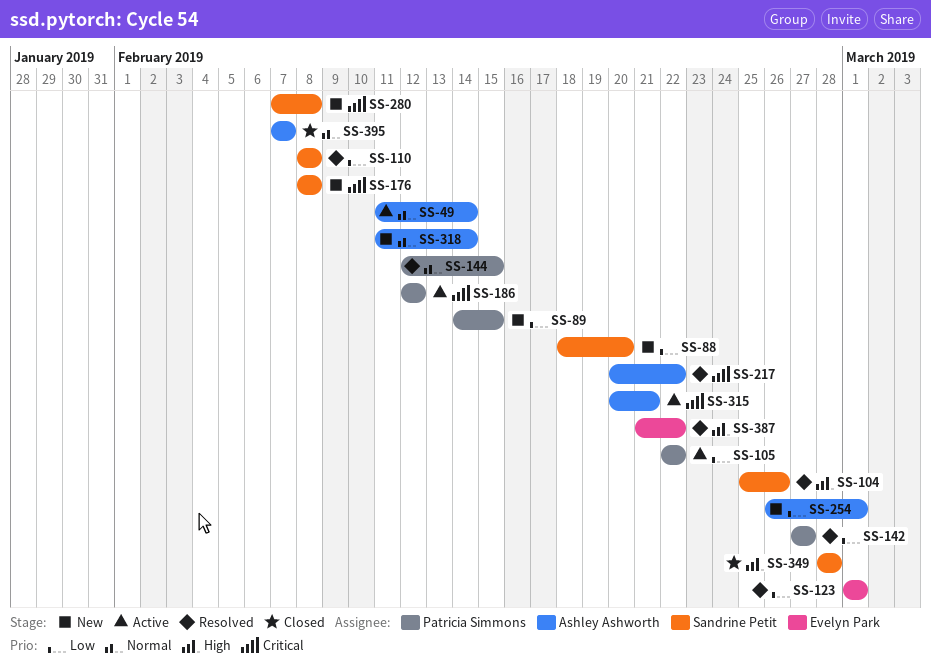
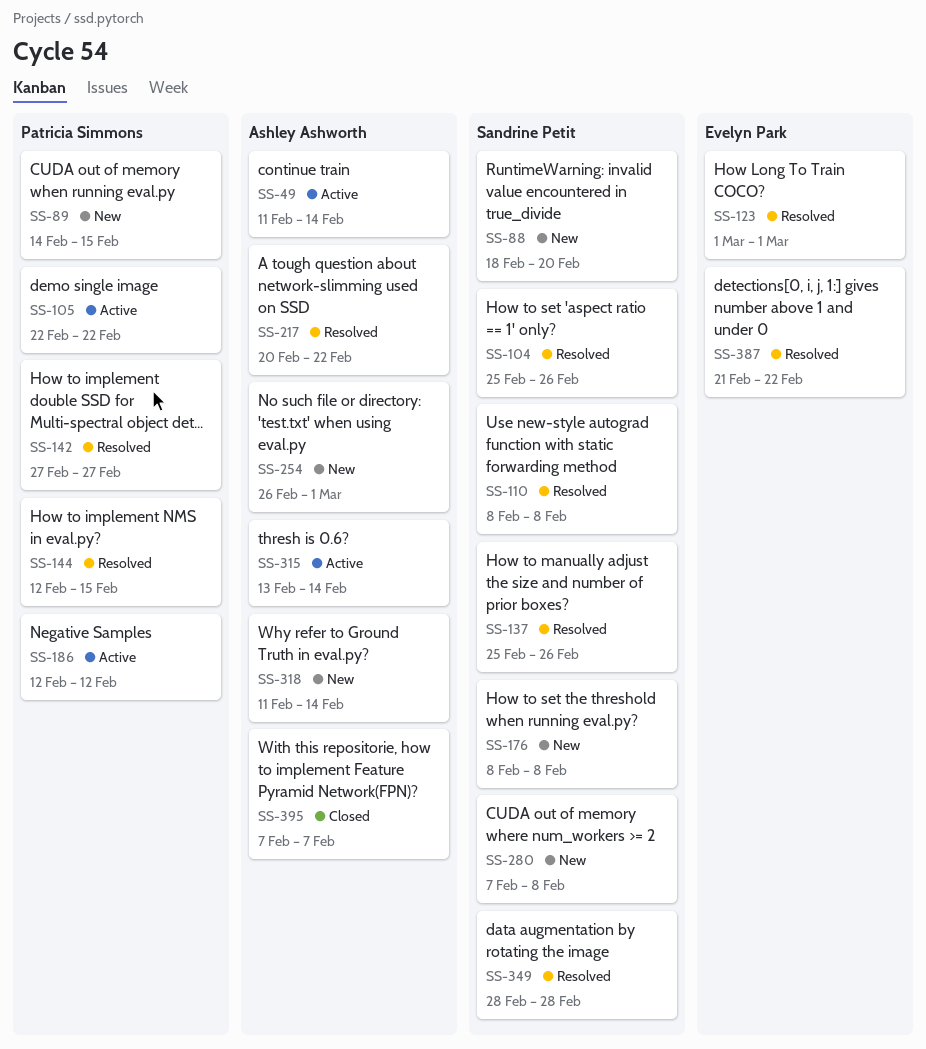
SS-137: none -> present
SS-315, start: Feb 20 -> Feb 13
SS-315, due: Feb 21 -> Feb 14
SS-349, status: Closed -> Resolved

